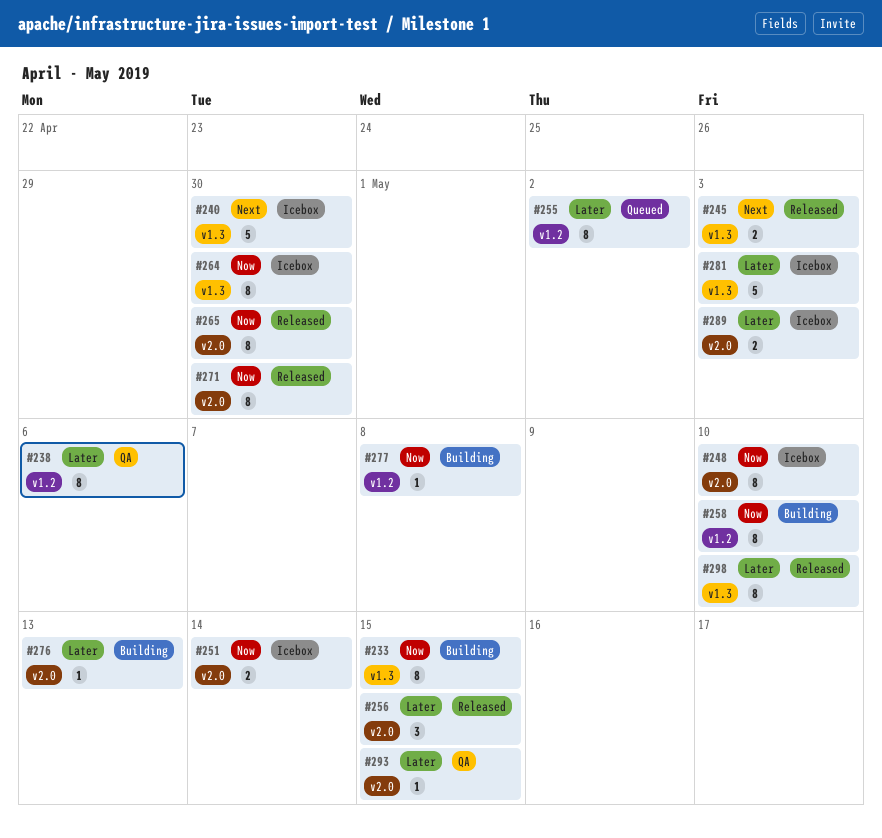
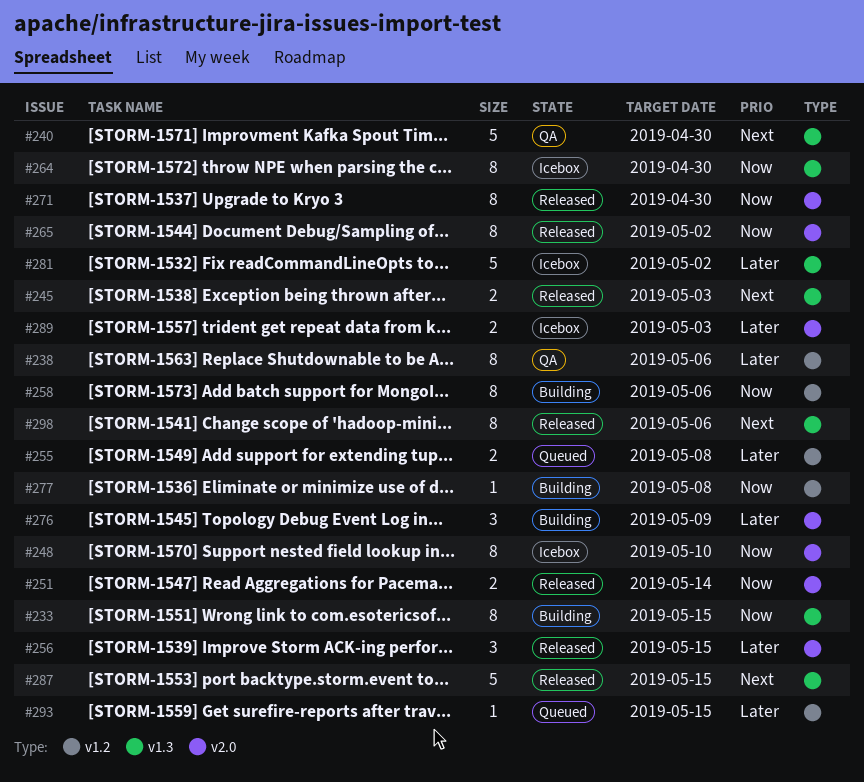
#240, status: Icebox -> QA
#251, status: Icebox -> Released
#255, estimate: 8 -> 2
#255, due: May 2 -> May 8
#258, due: May 10 -> May 6
#265, due: Apr 30 -> May 2
#276, estimate: 1 -> 3
#276, due: May 13 -> May 9
#281, due: May 3 -> May 2
#287: none -> present
#293, status: QA -> Queued
#293, label: v2.0 -> v1.2
#298, priority: Later -> Next
#298, due: May 10 -> May 6

